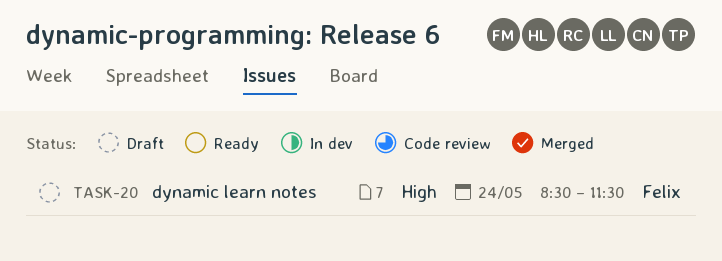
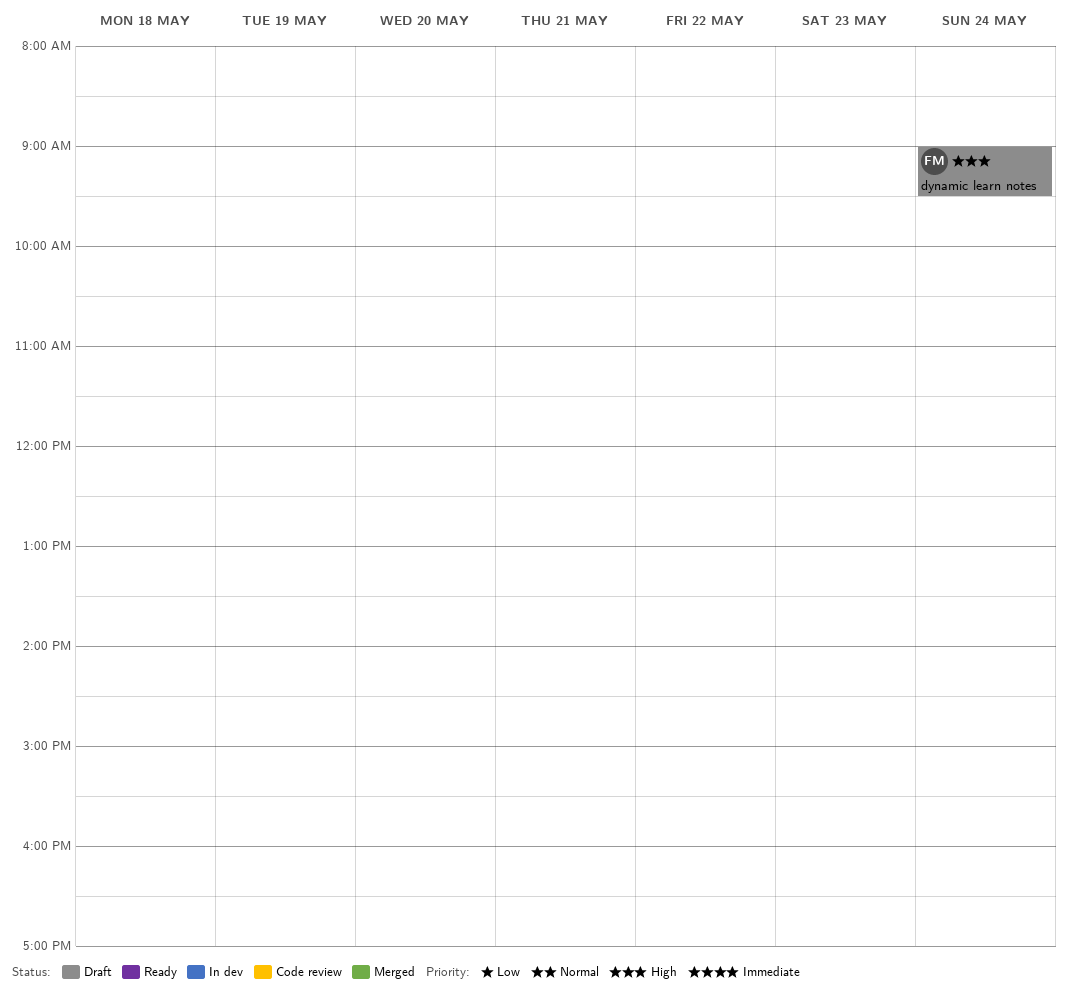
dynamic learn notes, begins: 08:30 -> 09:00
dynamic learn notes, ends: 11:30 -> 09:30

